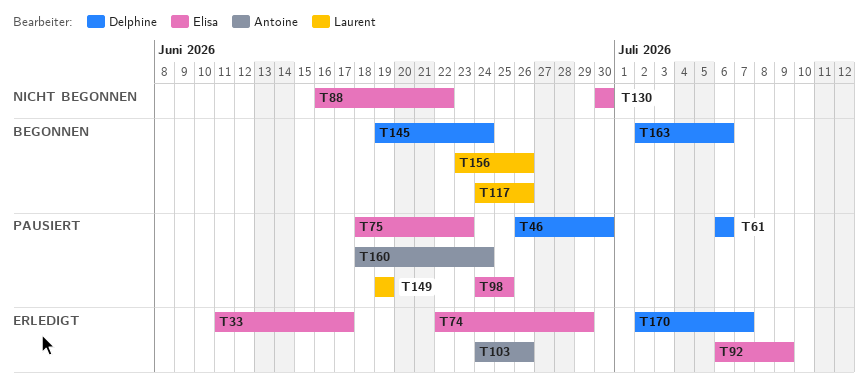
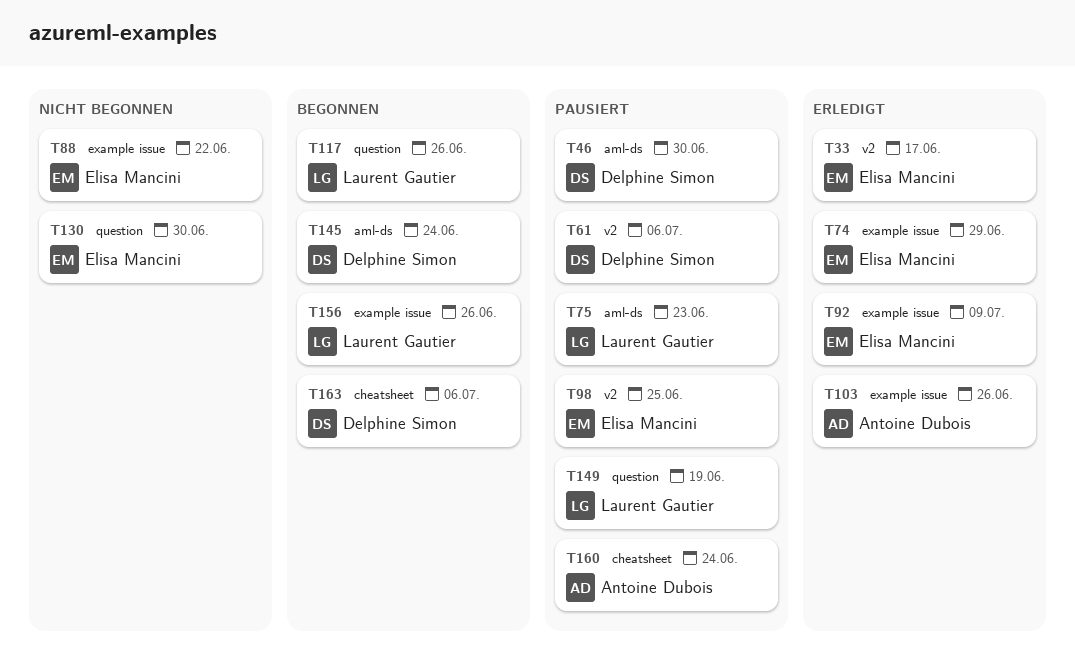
T75, owner: Elisa Mancini -> Laurent Gautier
T170: present -> none

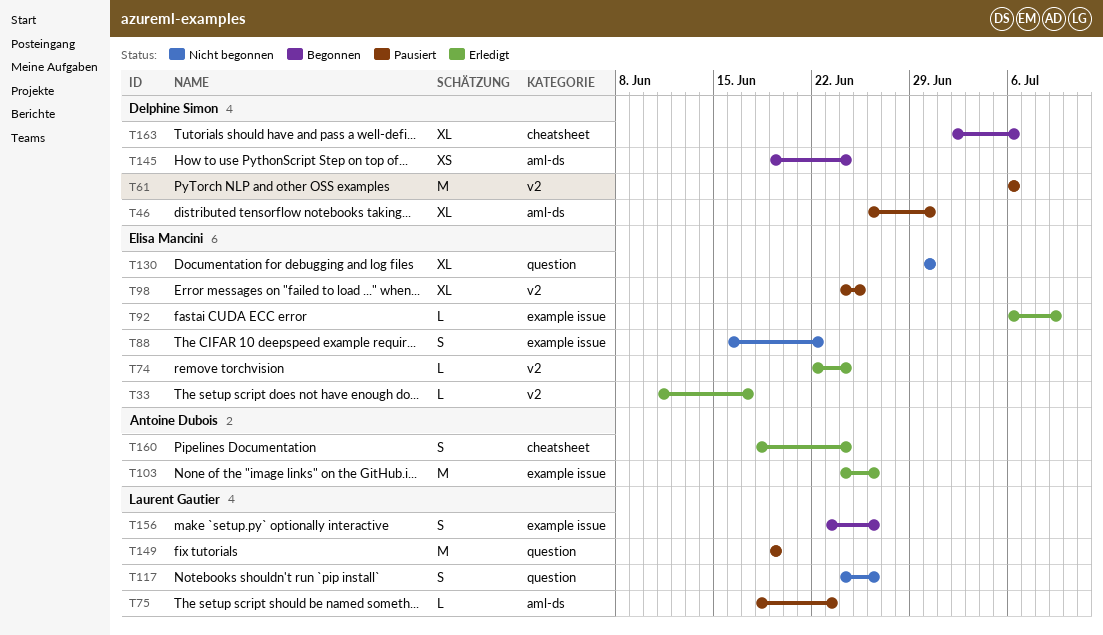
T74, label: example issue -> v2
T74, due: Jun 29 -> Jun 24
T117, status: Begonnen -> Nicht begonnen
T160, status: Pausiert -> Erledigt

